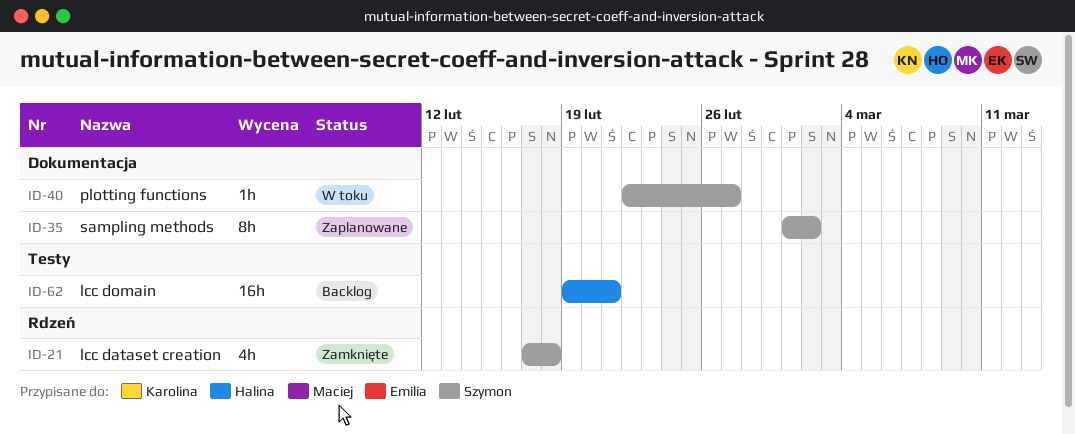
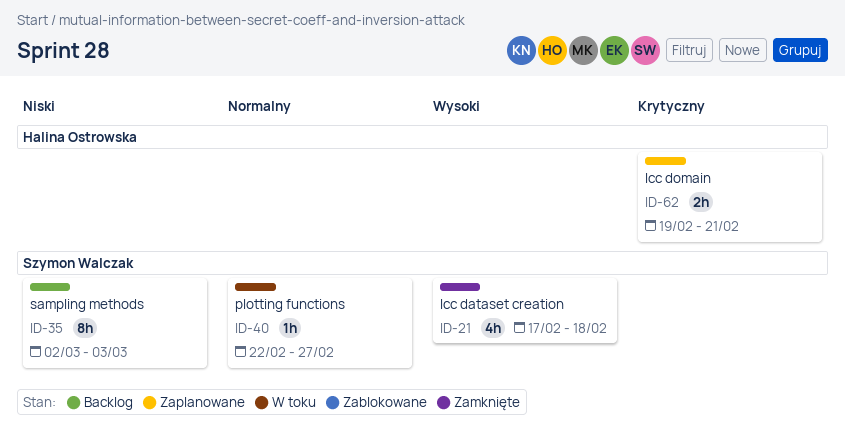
ID-35, status: Zaplanowane -> Backlog
ID-35, start: Mar 1 -> Mar 2
ID-35, due: Mar 2 -> Mar 3
ID-62, status: Backlog -> Zaplanowane
ID-62, estimate: 16h -> 2h

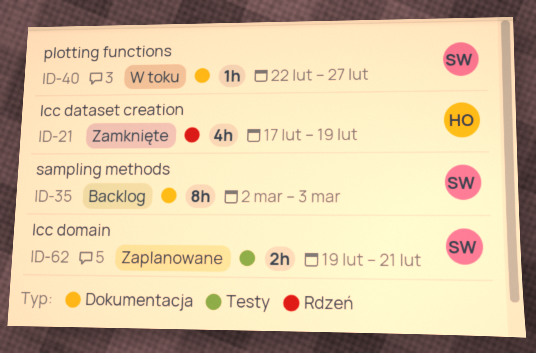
ID-21, owner: Szymon Walczak -> Halina Ostrowska
ID-21, due: Feb 18 -> Feb 19
ID-62, owner: Halina Ostrowska -> Szymon Walczak

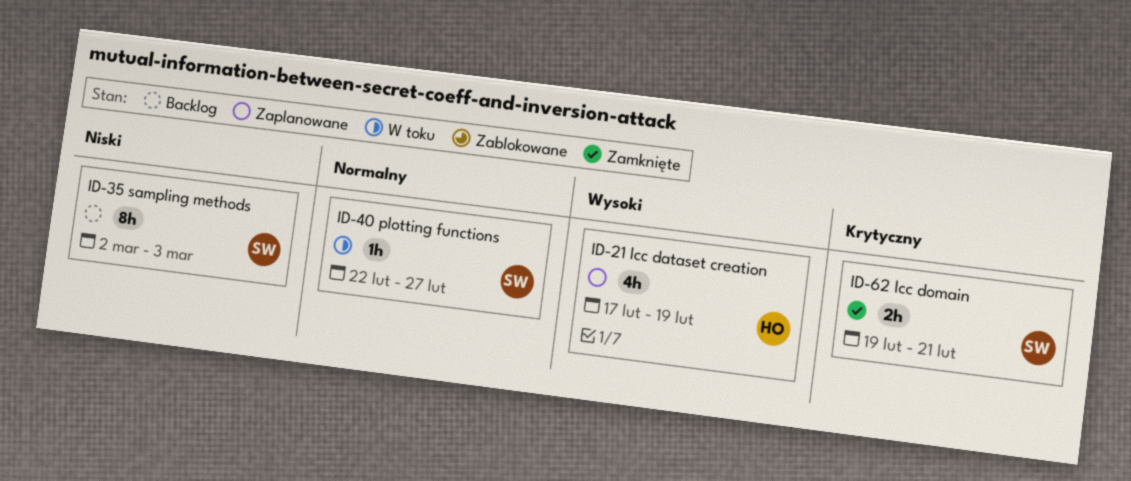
ID-21, status: Zamknięte -> Zaplanowane
ID-62, status: Zaplanowane -> Zamknięte

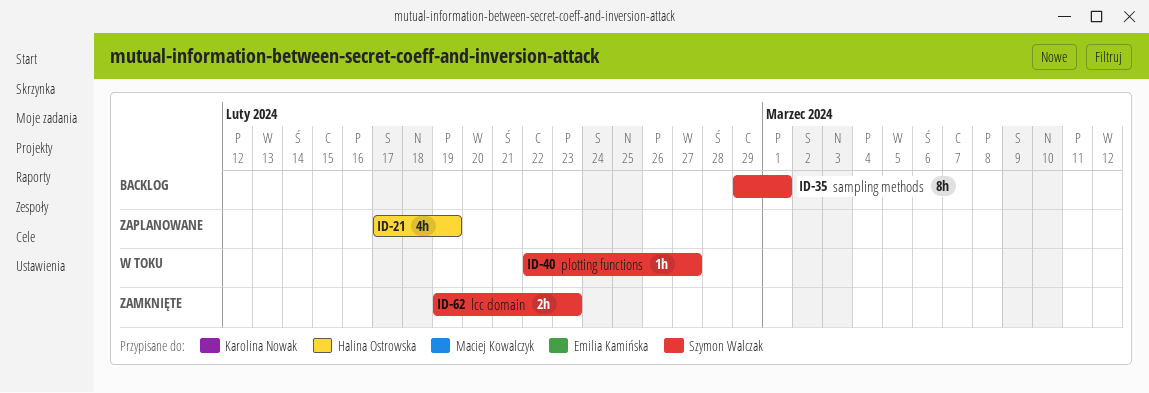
ID-35, start: Mar 2 -> Feb 29
ID-35, due: Mar 3 -> Mar 1
ID-62, due: Feb 21 -> Feb 23

